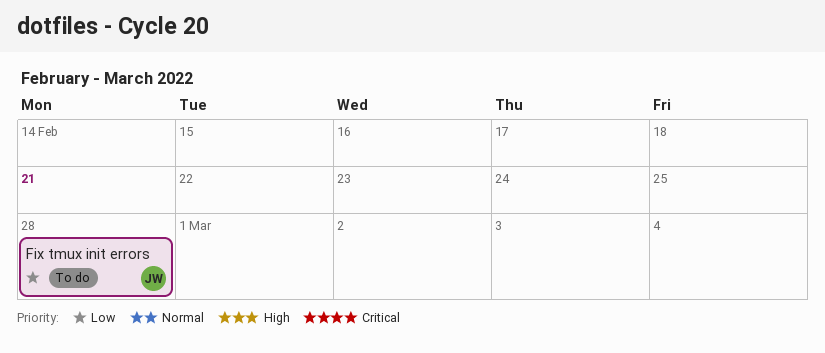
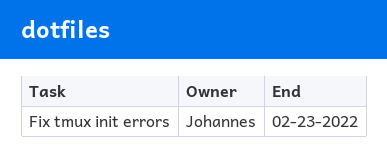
Fix tmux init errors, due: Feb 28 -> Feb 23

